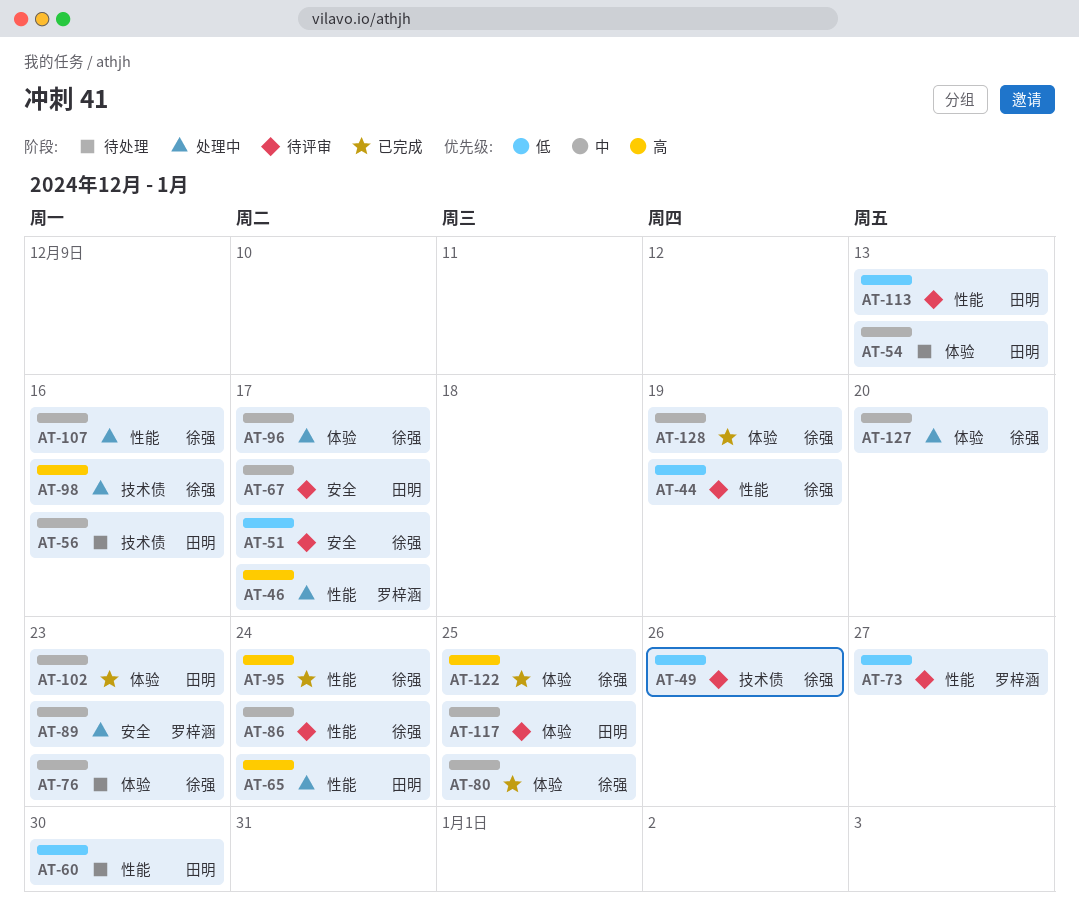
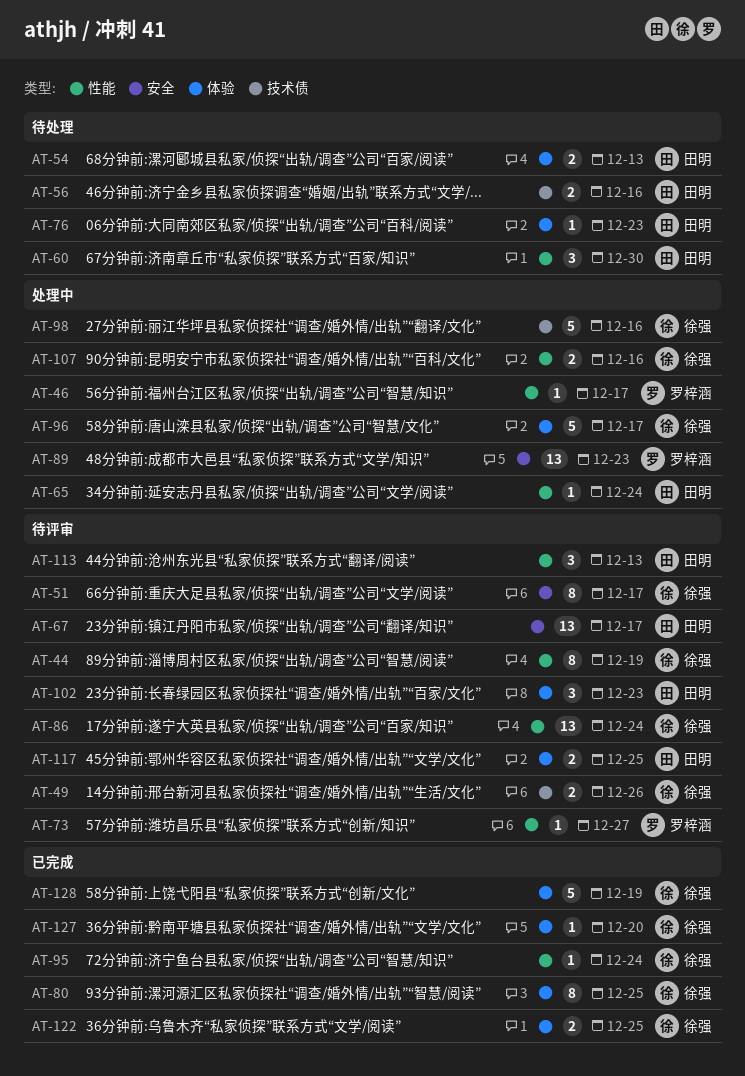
AT-76, owner: 徐强 -> 田明
AT-102, status: 已完成 -> 待评审
AT-127, status: 处理中 -> 已完成

